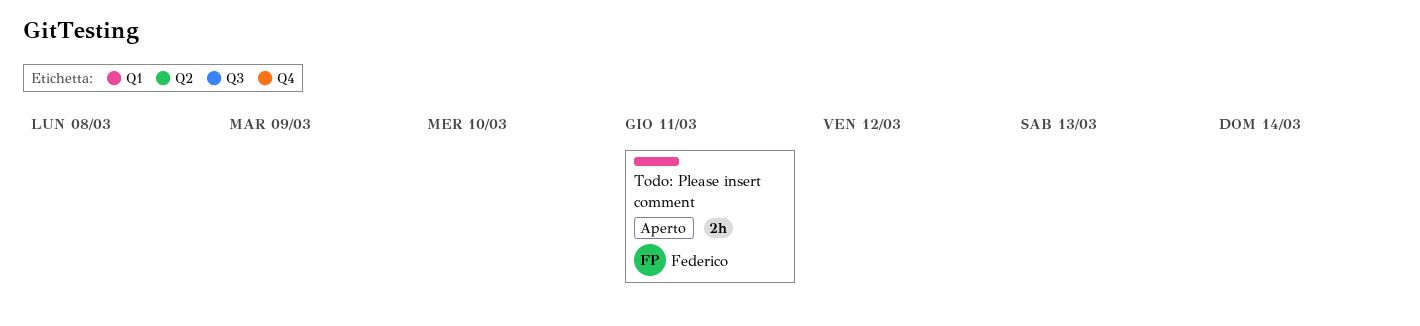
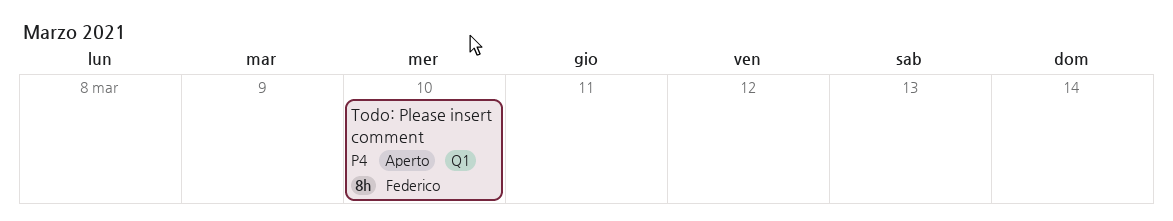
Todo: Please insert comment, estimate: 2h -> 8h
Todo: Please insert comment, due: Mar 11 -> Mar 10

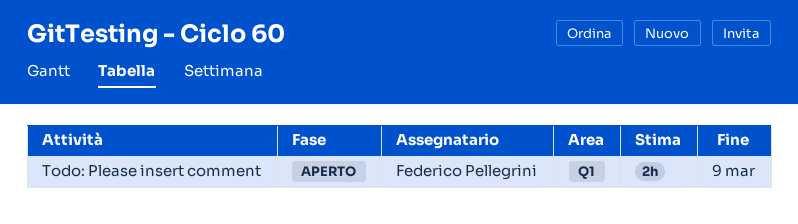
Todo: Please insert comment, estimate: 8h -> 2h
Todo: Please insert comment, due: Mar 10 -> Mar 9

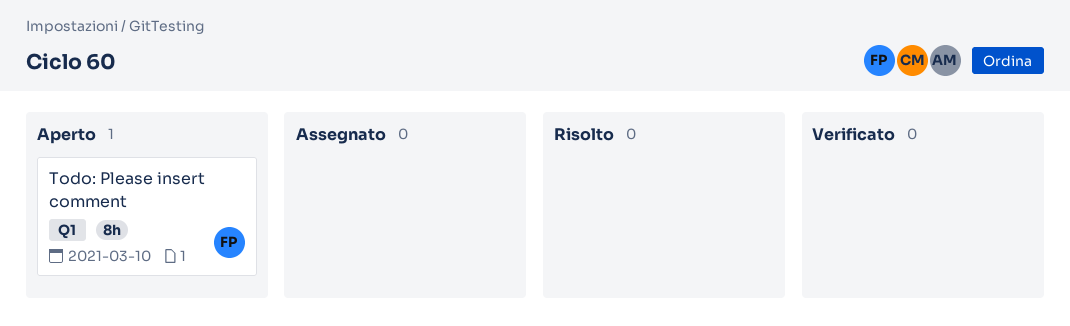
Todo: Please insert comment, estimate: 2h -> 8h
Todo: Please insert comment, due: Mar 9 -> Mar 10

